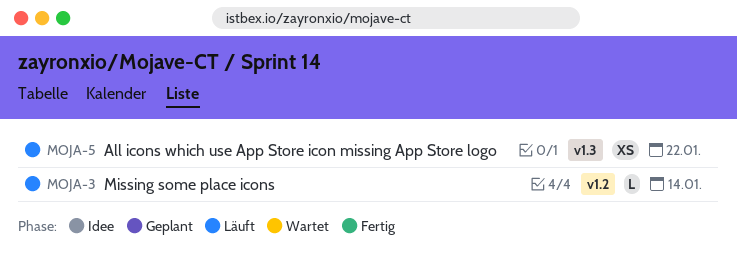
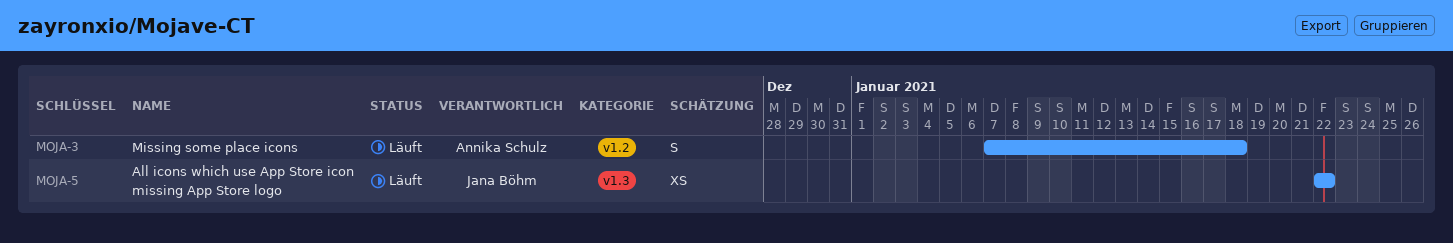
MOJA-3, estimate: L -> S
MOJA-3, due: Jan 14 -> Jan 18

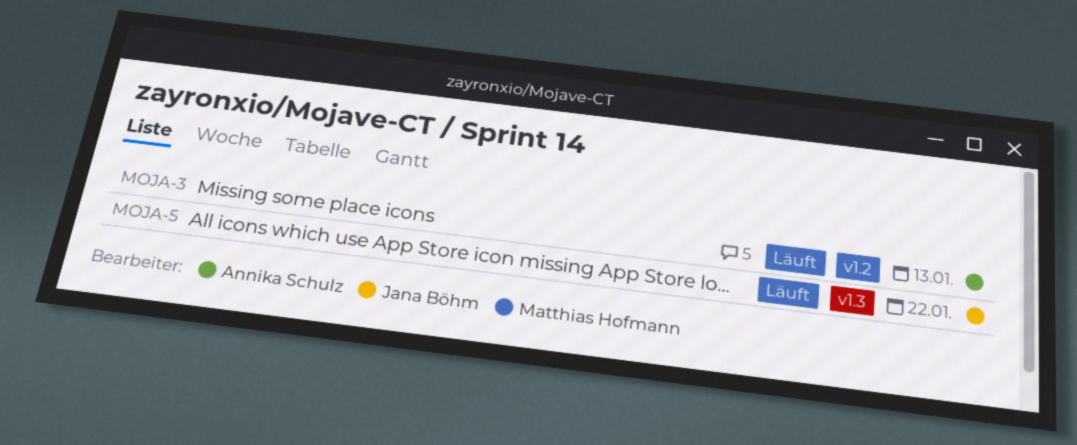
MOJA-3, due: Jan 18 -> Jan 13

